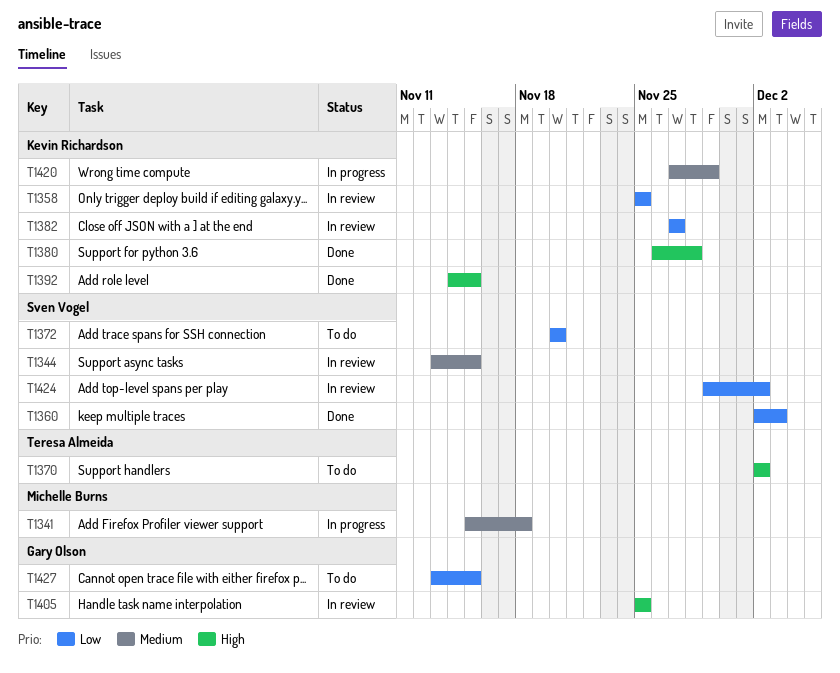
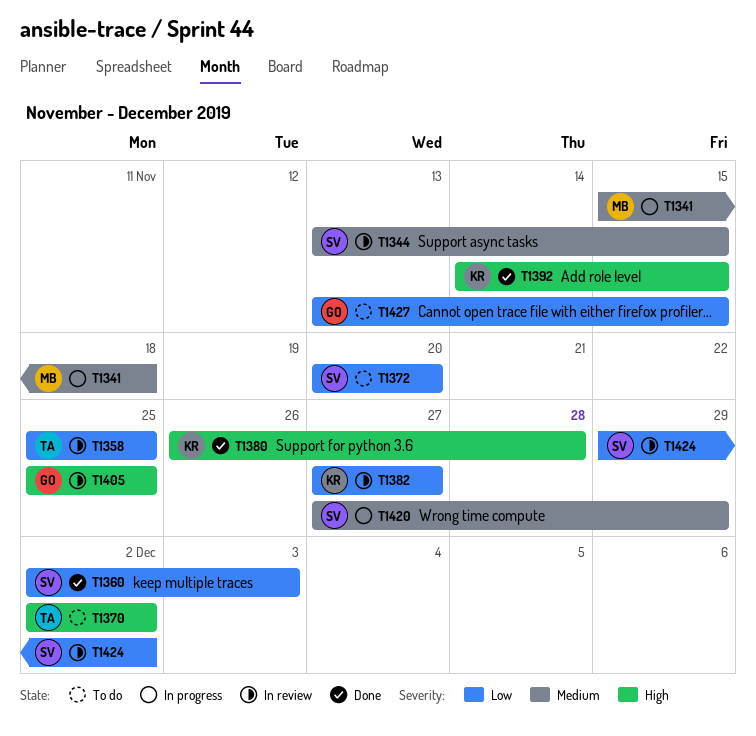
T1358, owner: Kevin Richardson -> Teresa Almeida
T1420, owner: Kevin Richardson -> Sven Vogel

